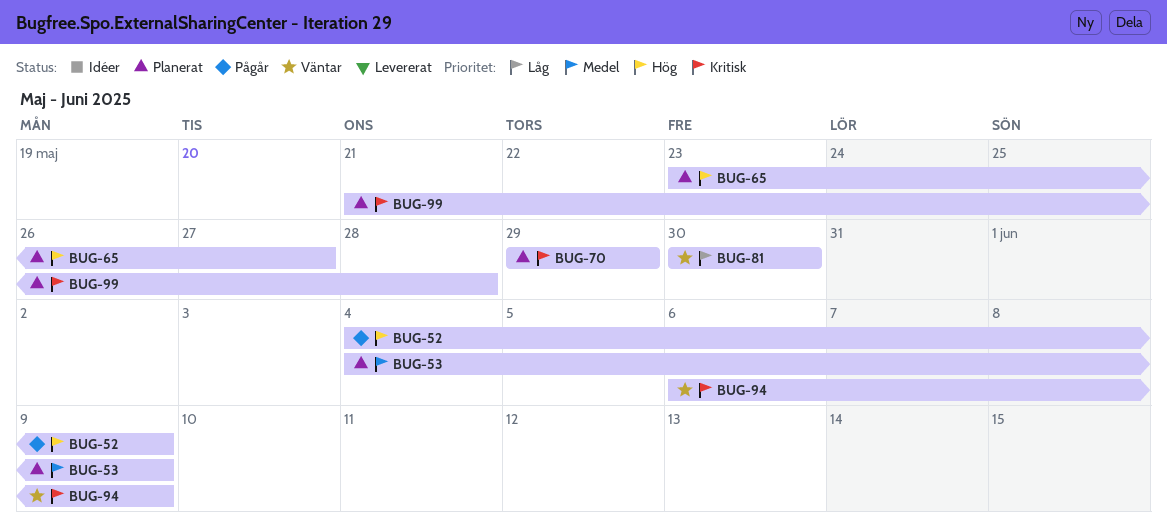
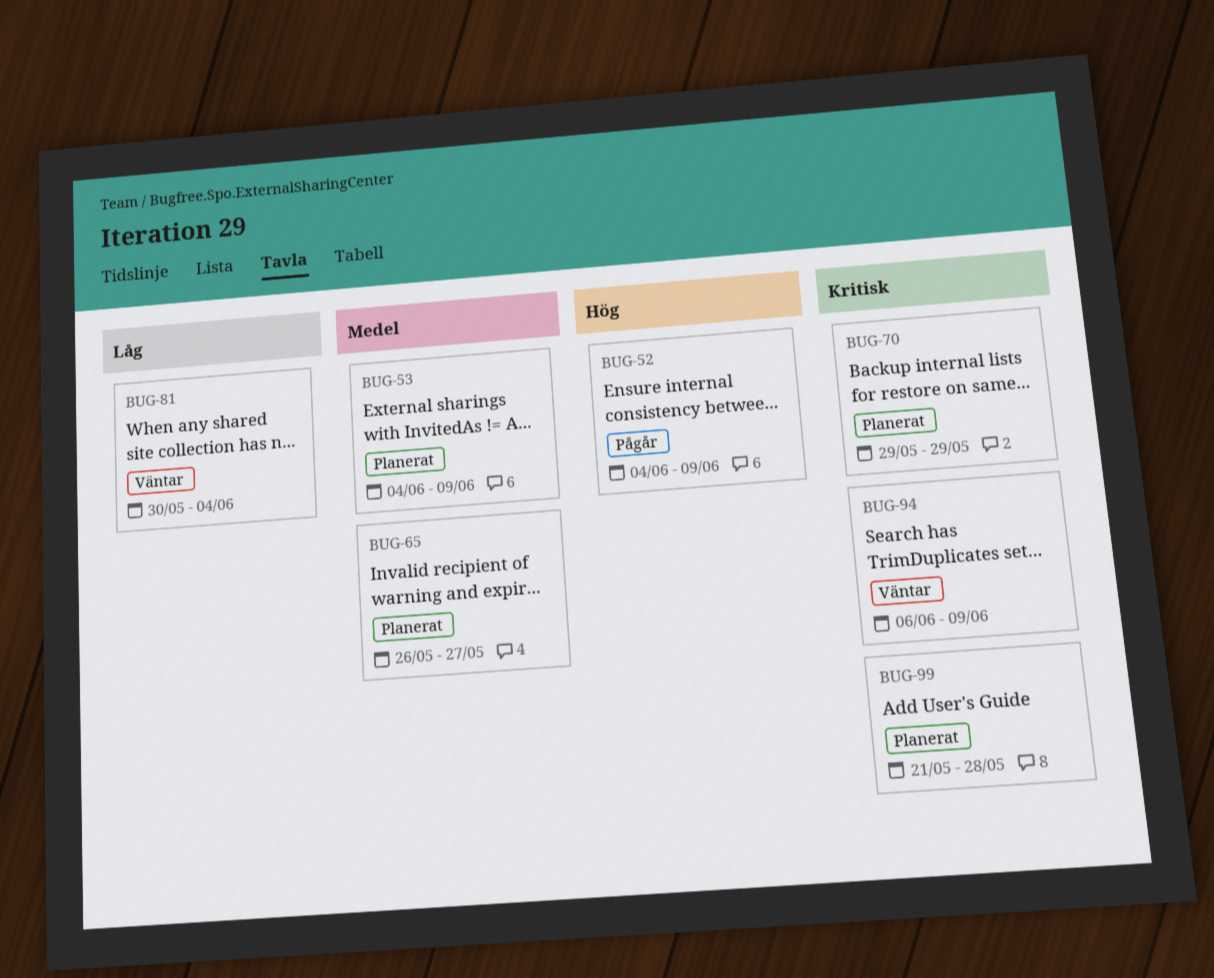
BUG-65, priority: Hög -> Medel
BUG-65, start: May 23 -> May 26
BUG-81, due: May 30 -> Jun 4

